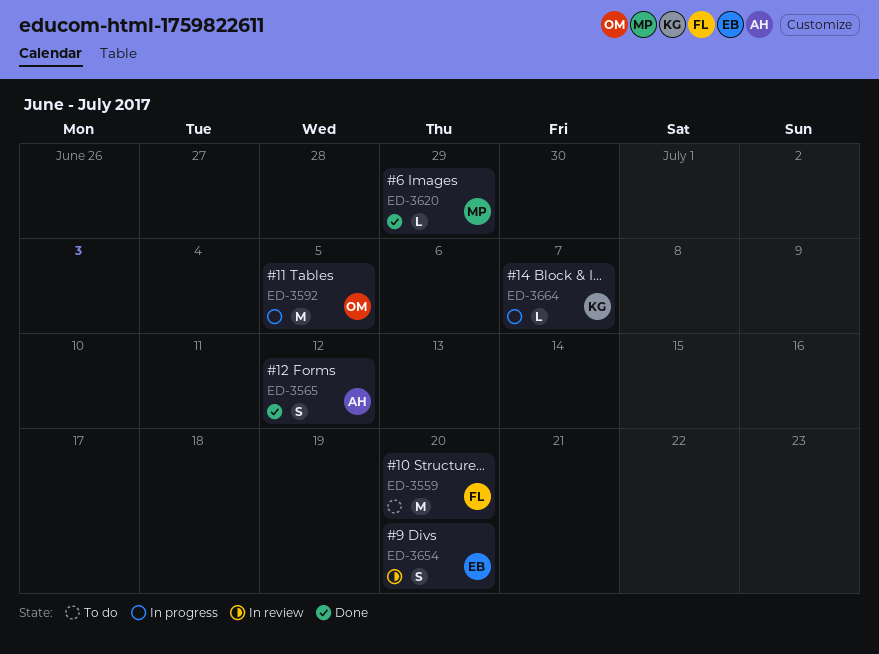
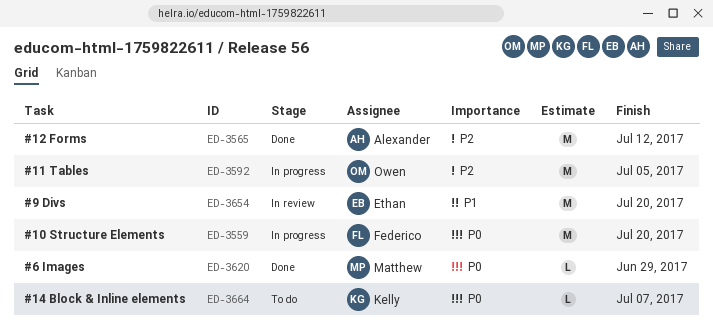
ED-3559, status: To do -> In progress
ED-3565, estimate: S -> M
ED-3654, estimate: S -> M
ED-3664, status: In progress -> To do

